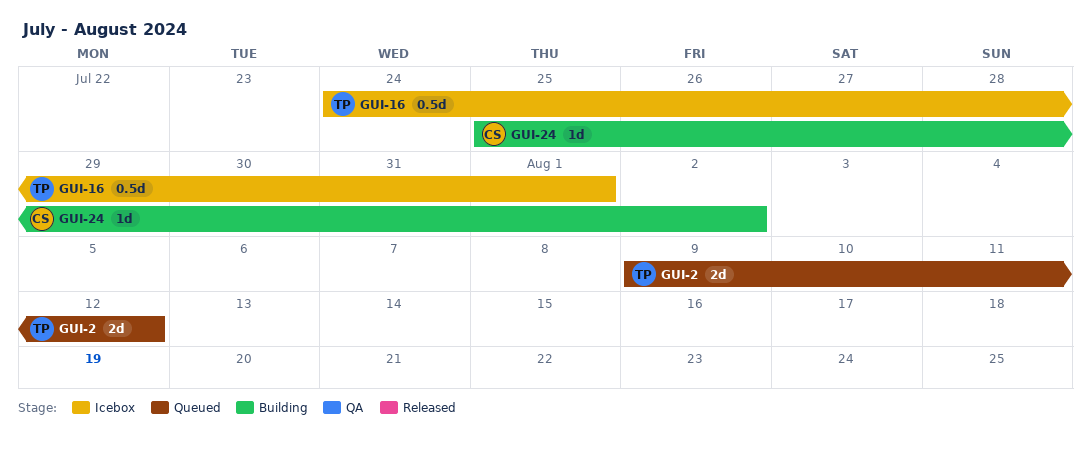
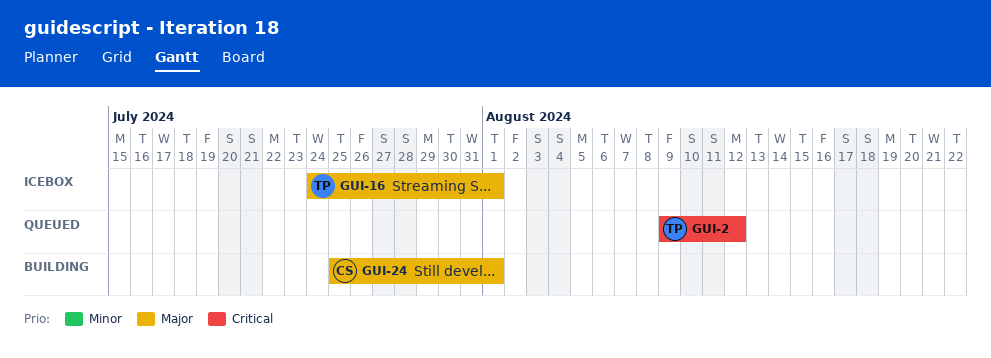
GUI-24, due: Aug 2 -> Aug 1

